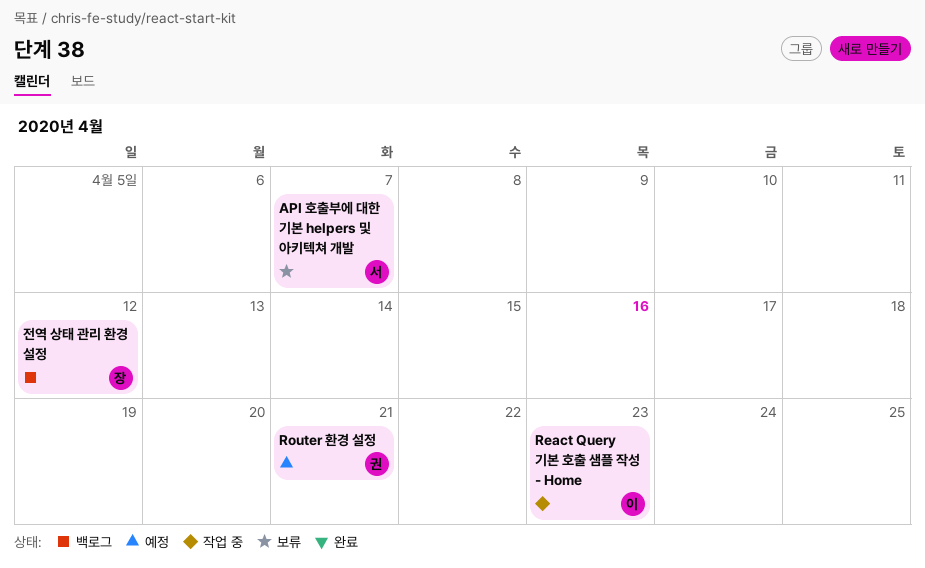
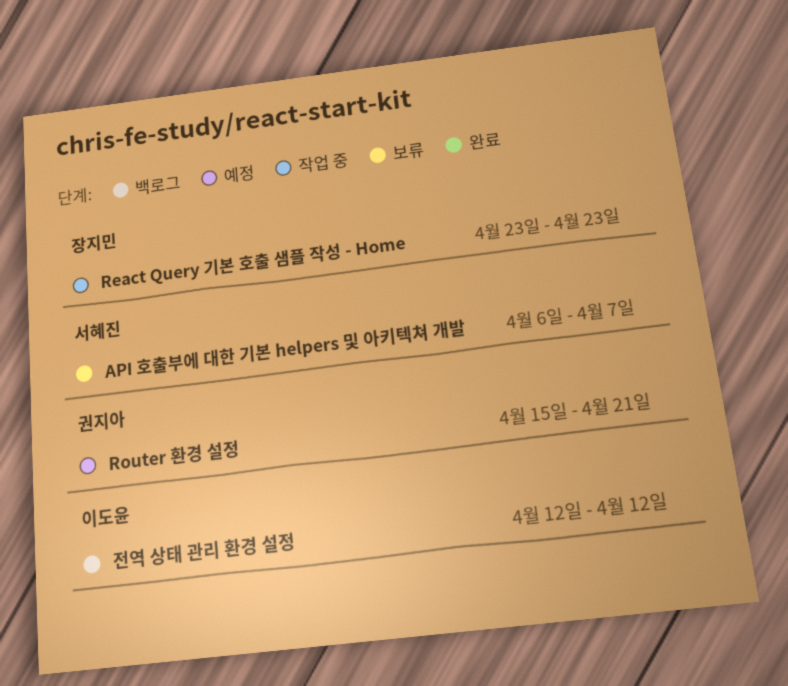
React Query 기본 호출 샘플 작성 - Home, owner: 이도윤 -> 장지민
전역 상태 관리 환경 설정, owner: 장지민 -> 이도윤

